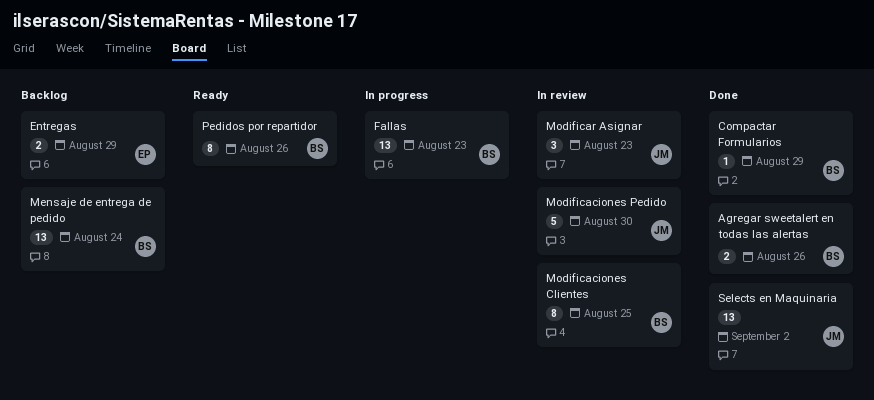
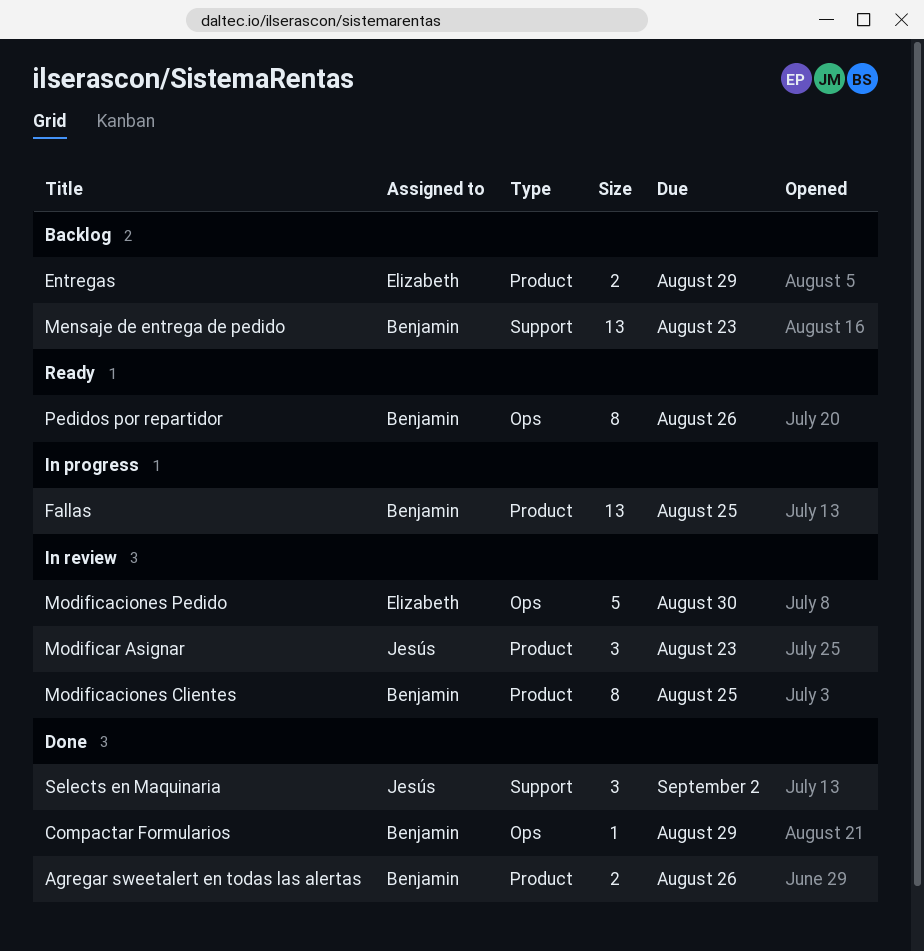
Fallas, due: Aug 23 -> Aug 25
Mensaje de entrega de pedido, due: Aug 24 -> Aug 23
Modificaciones Pedido, owner: Jesús -> Elizabeth
Selects en Maquinaria, estimate: 13 -> 3

